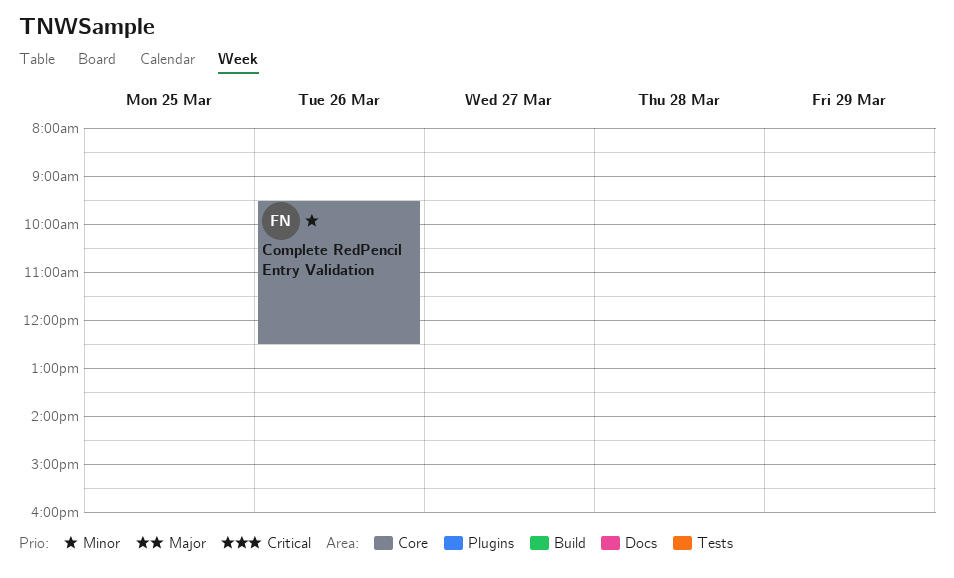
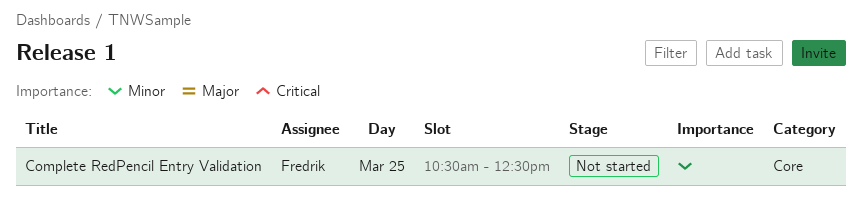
Complete RedPencil Entry Validation, day: Mar 26 -> Mar 25
Complete RedPencil Entry Validation, begins: 09:30 -> 10:30

